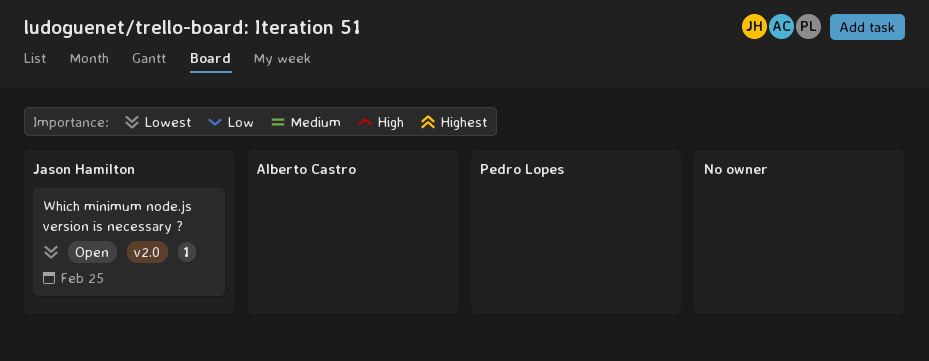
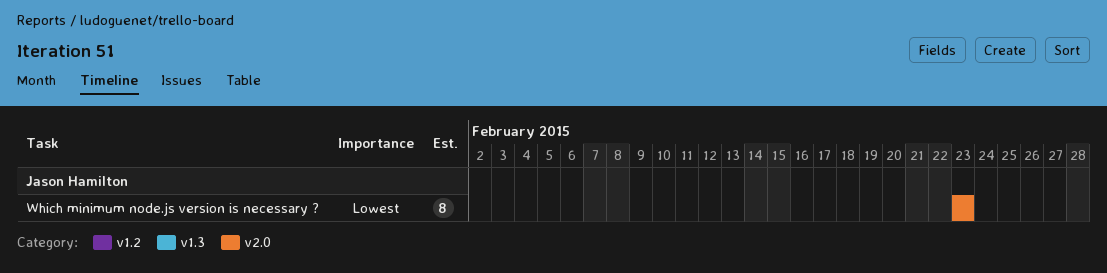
Which minimum node.js version is necessary ?, estimate: 1 -> 8
Which minimum node.js version is necessary ?, due: Feb 25 -> Feb 23

